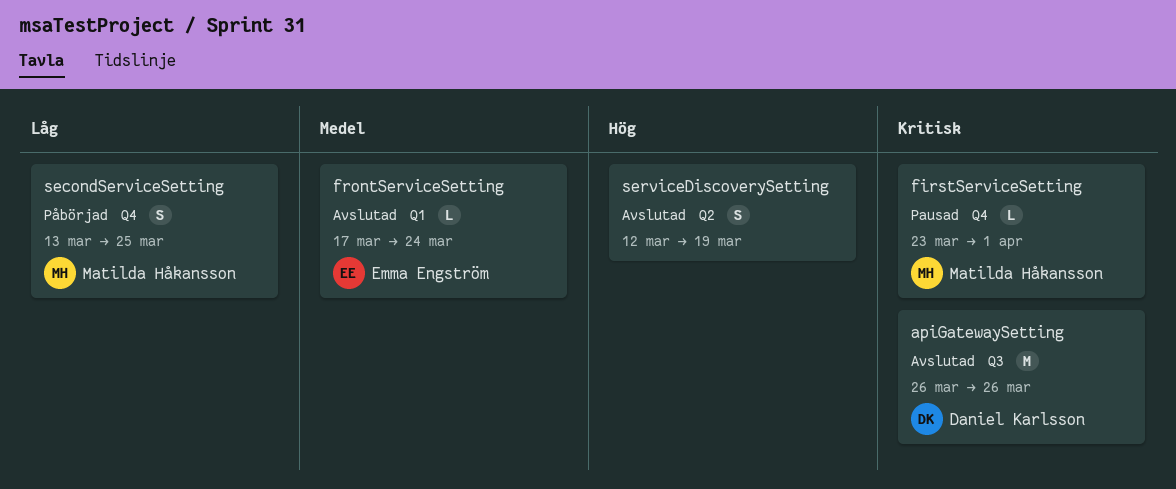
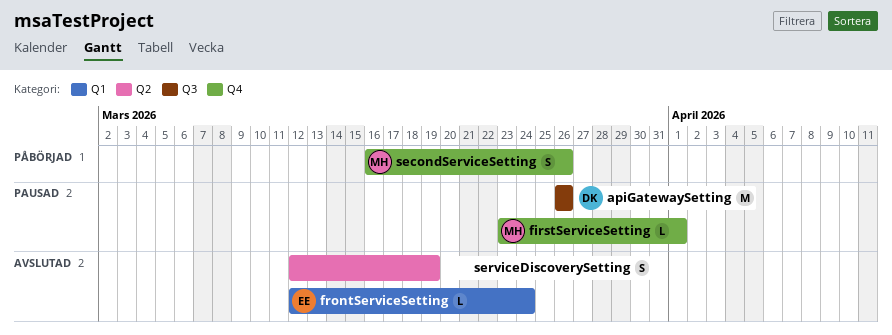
apiGatewaySetting, status: Avslutad -> Pausad
frontServiceSetting, start: Mar 17 -> Mar 12
secondServiceSetting, start: Mar 13 -> Mar 16
secondServiceSetting, due: Mar 25 -> Mar 26

